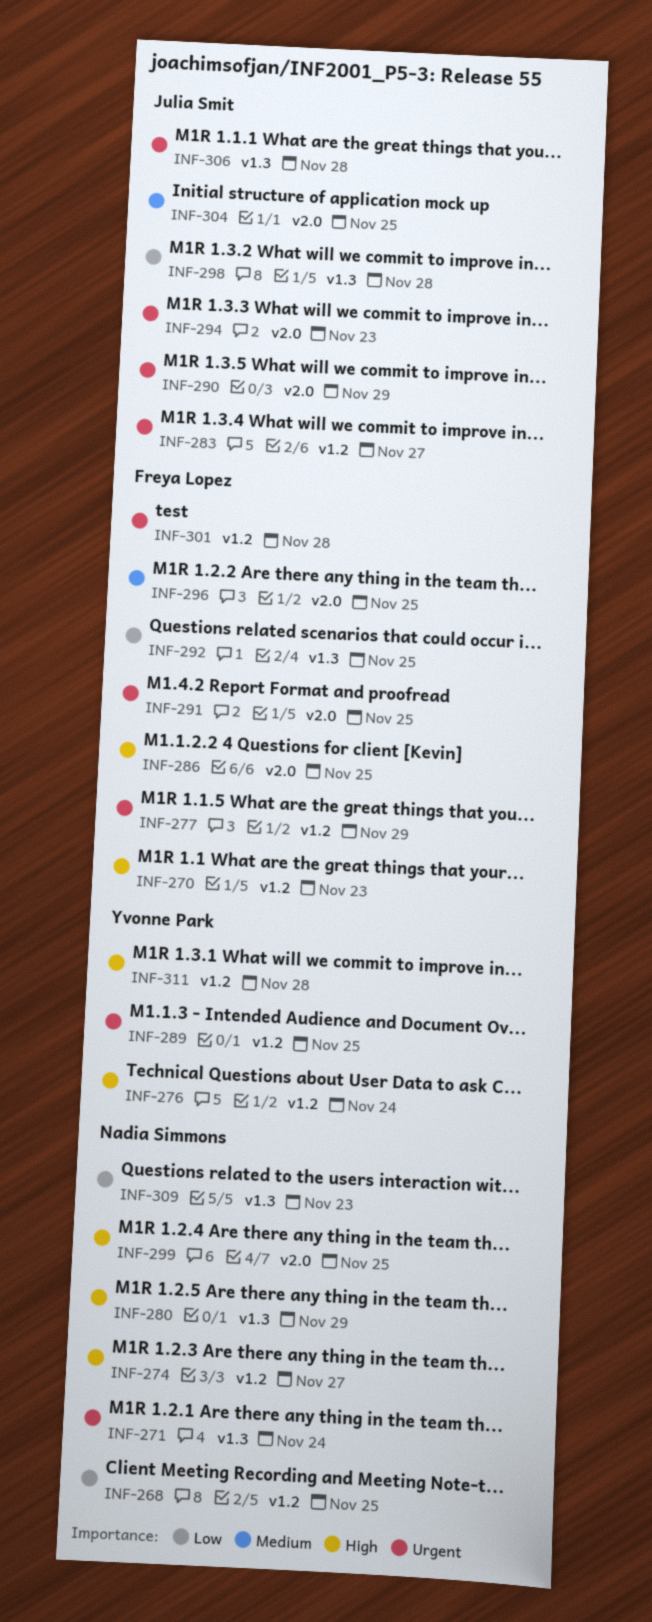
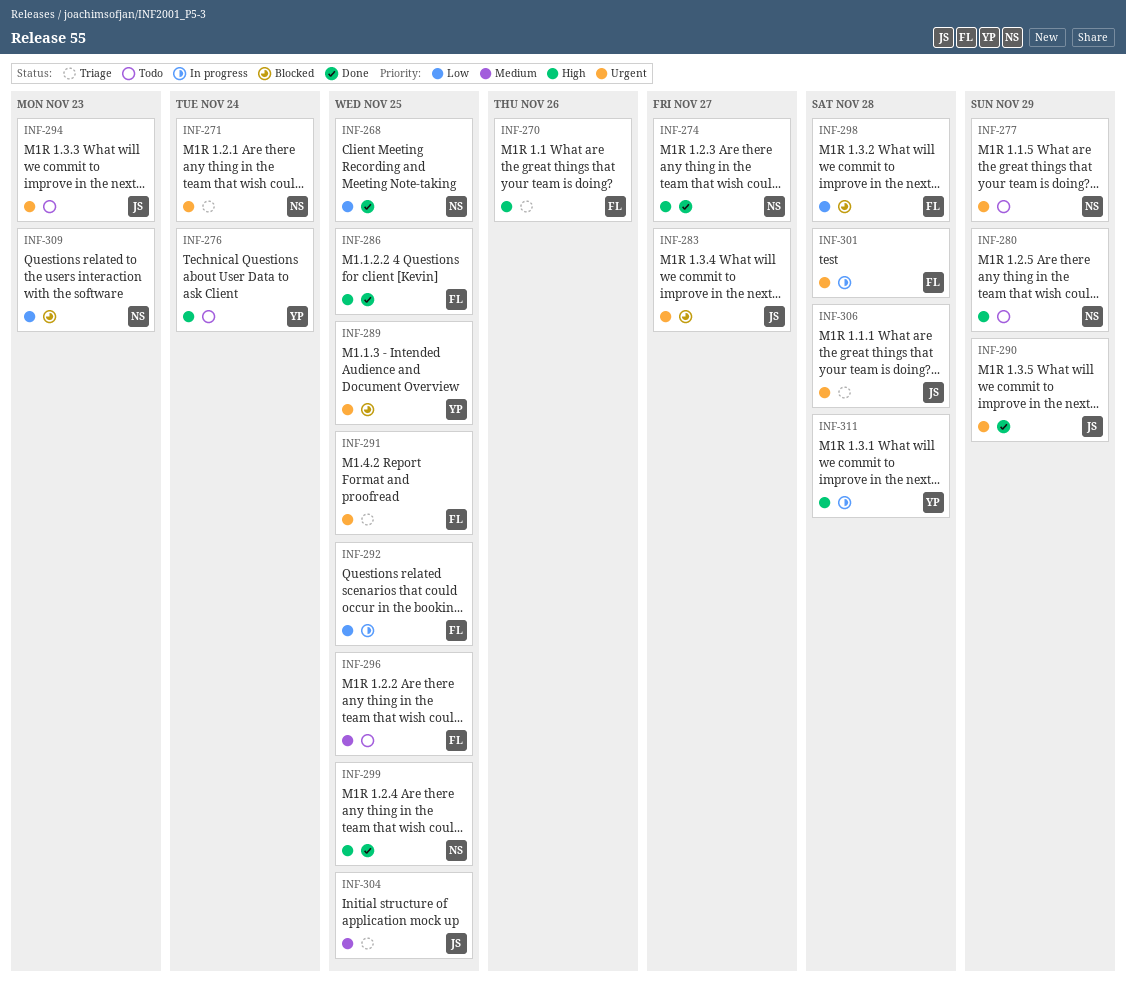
INF-270, due: Nov 23 -> Nov 26
INF-277, owner: Freya Lopez -> Nadia Simmons
INF-298, owner: Julia Smit -> Freya Lopez

